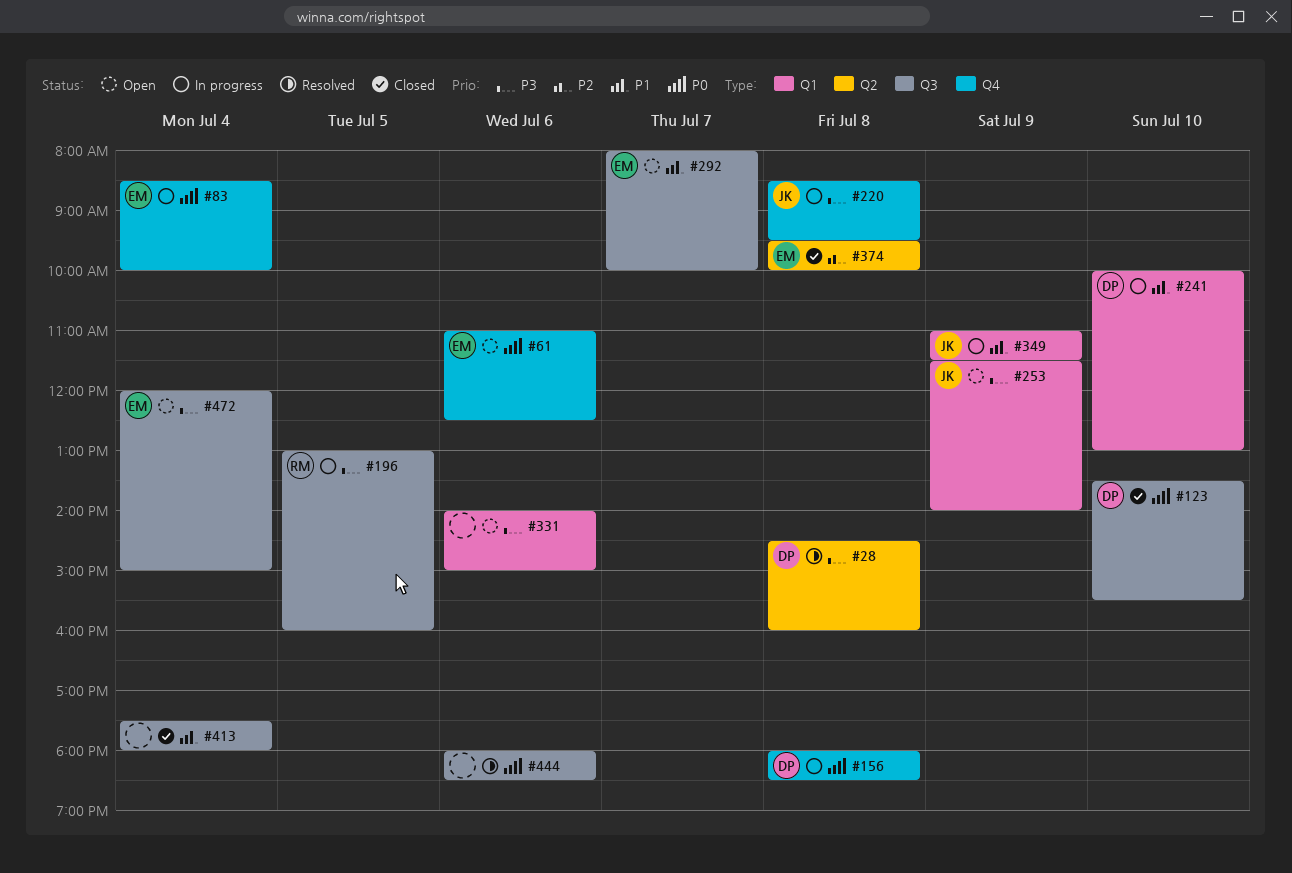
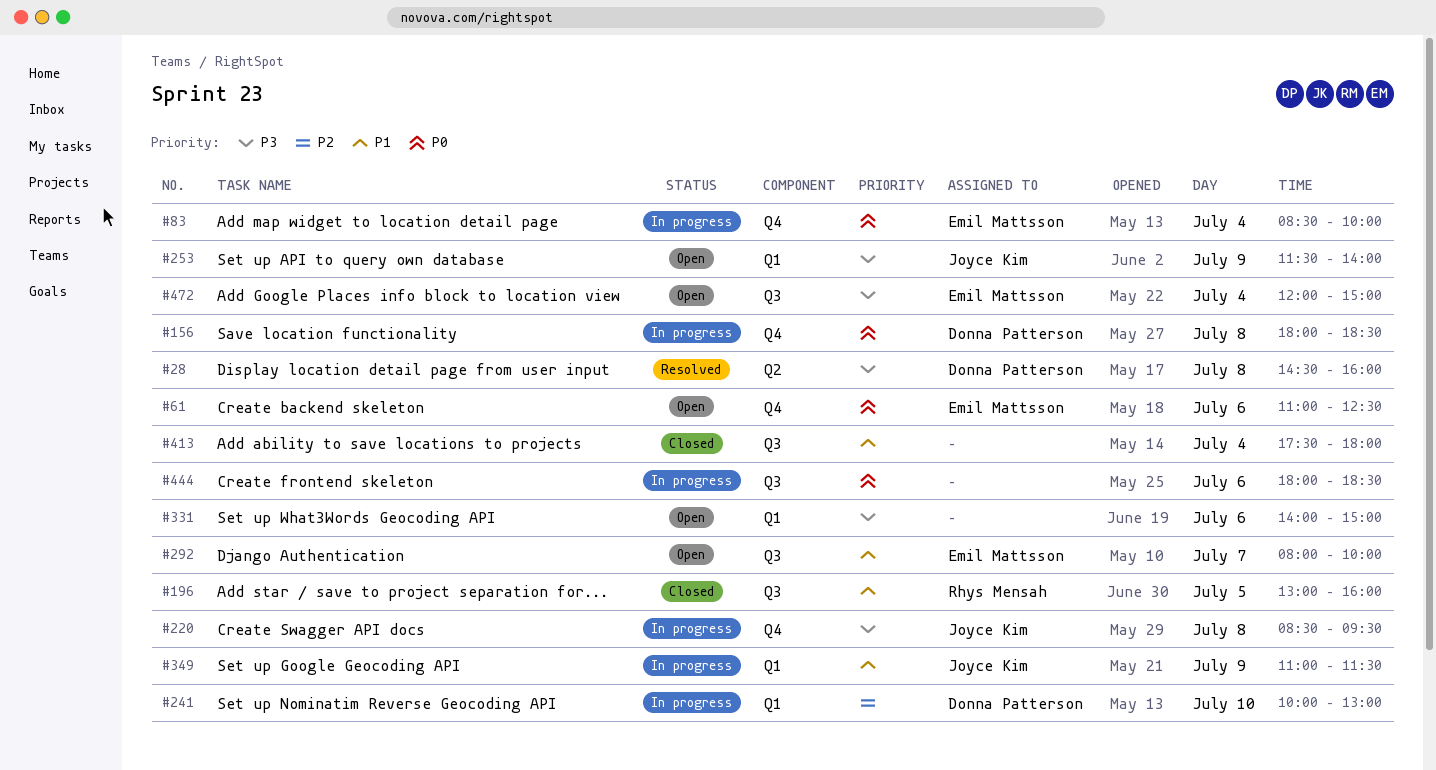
#123: present -> none
#196, status: In progress -> Closed
#196, priority: P3 -> P1
#241, priority: P1 -> P2
#374: present -> none
#444, status: Resolved -> In progress

